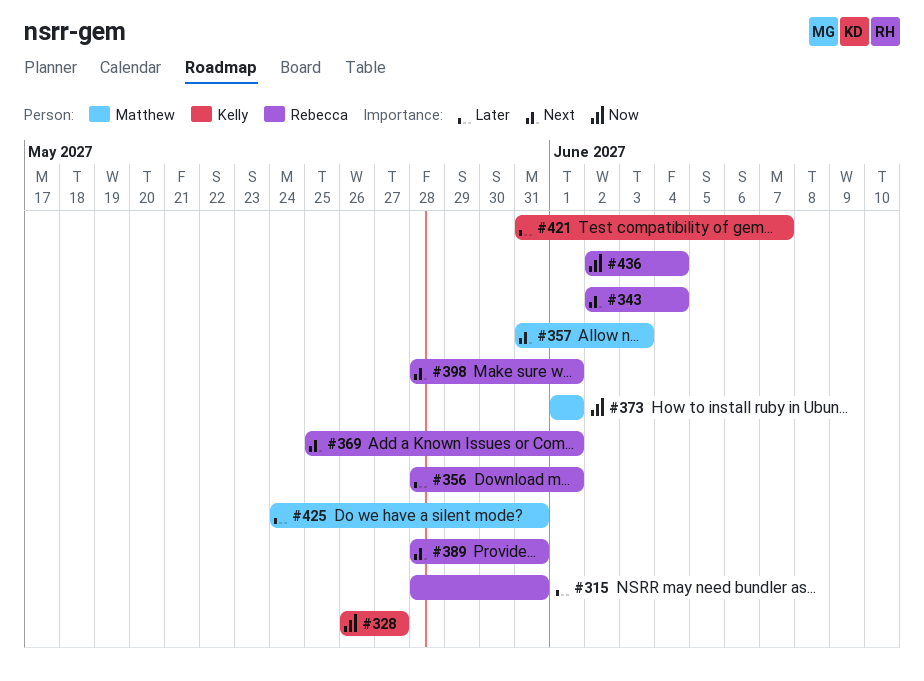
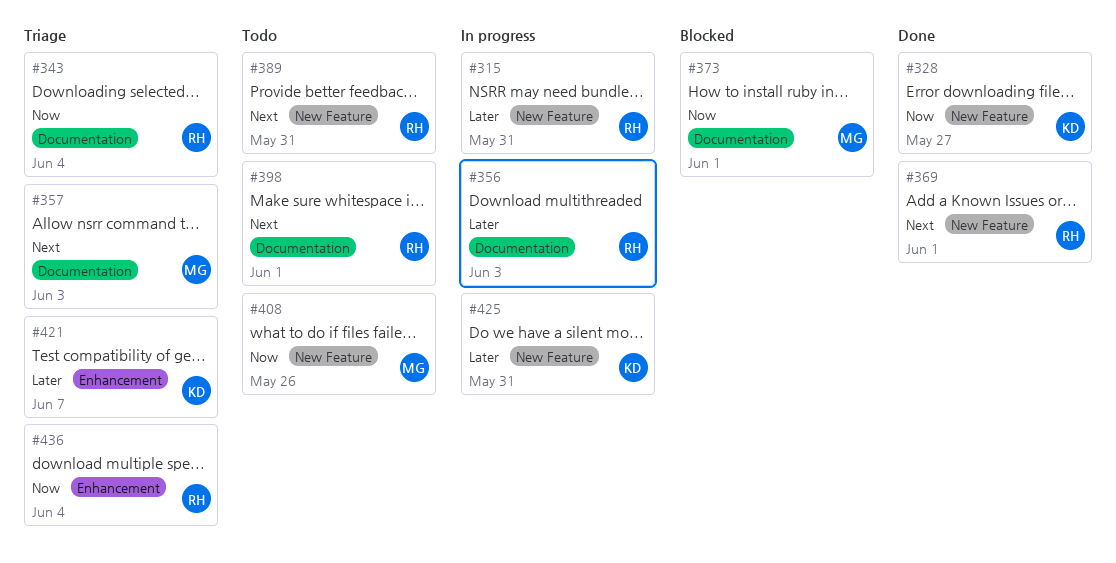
#343, priority: Next -> Now
#356, due: Jun 1 -> Jun 3
#408: none -> present
#425, owner: Matthew -> Kelly

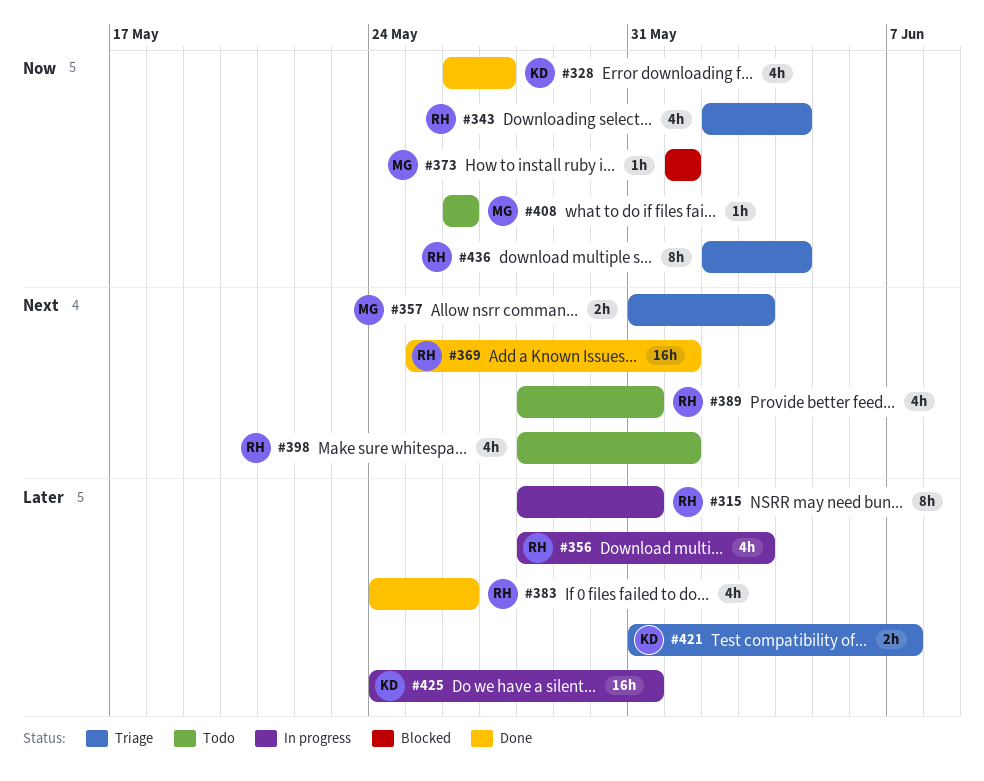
#383: none -> present

